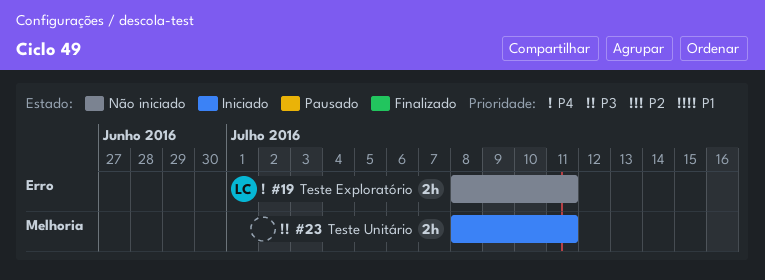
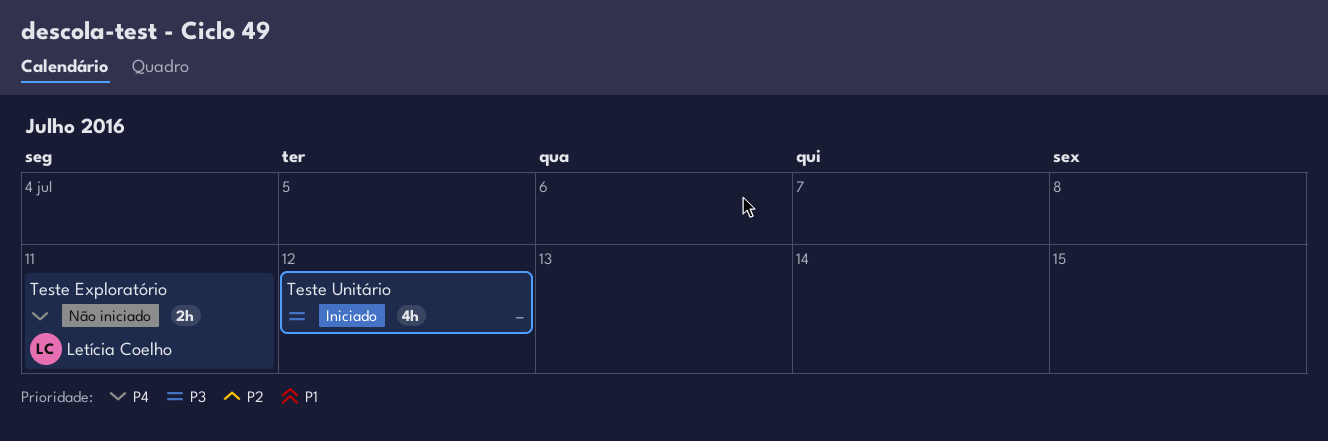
Teste Unitário, estimate: 2h -> 4h
Teste Unitário, due: Jul 11 -> Jul 12

